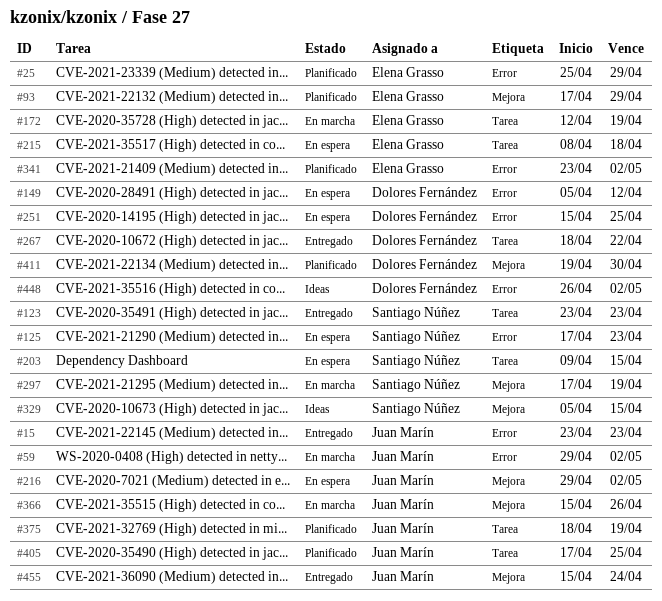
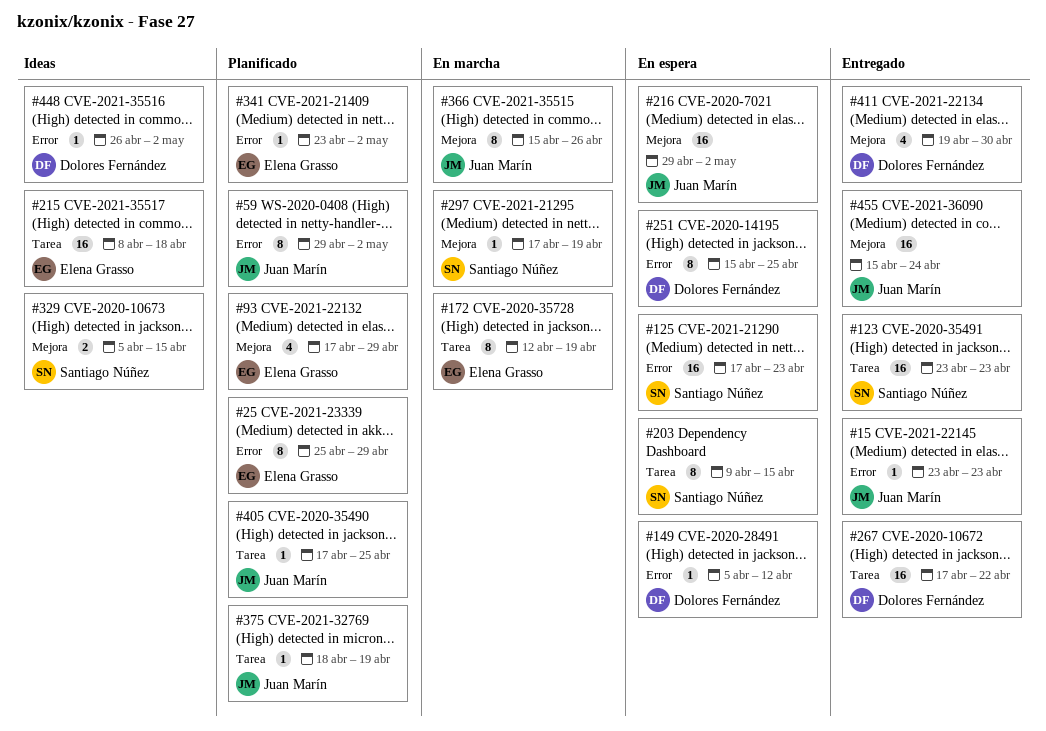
#59, status: En marcha -> Planificado
#215, status: En espera -> Ideas
#267, start: Apr 18 -> Apr 17
#411, status: Planificado -> Entregado

